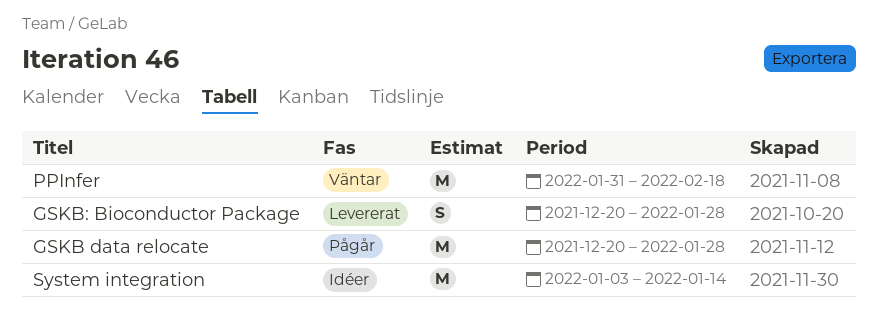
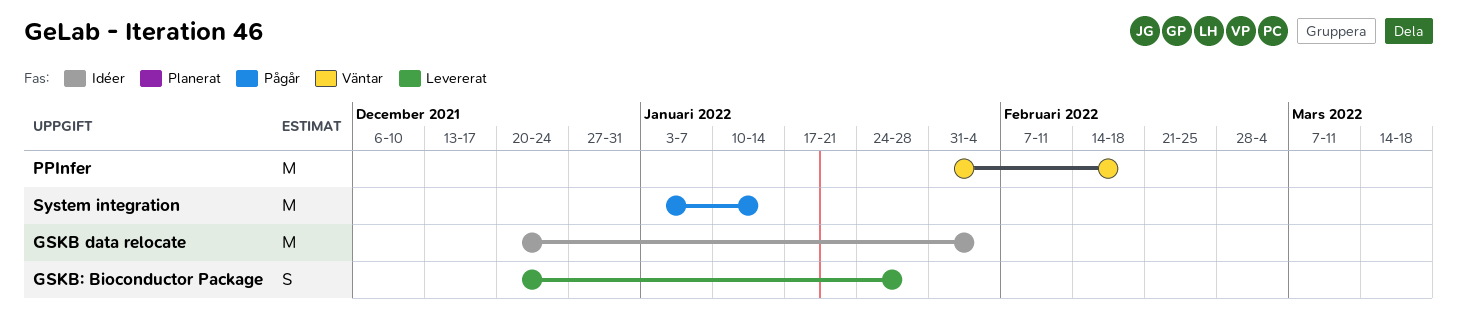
GSKB data relocate, status: Pågår -> Idéer
GSKB data relocate, due: Jan 28 -> Feb 4
System integration, status: Idéer -> Pågår

